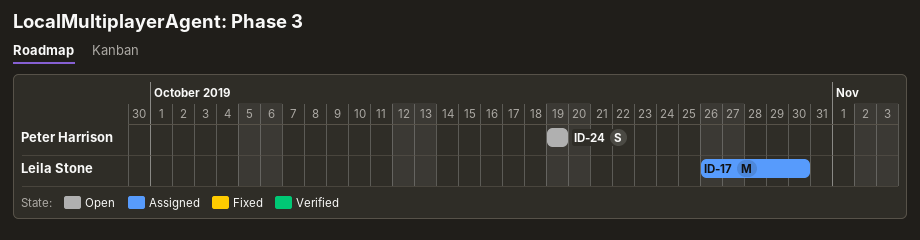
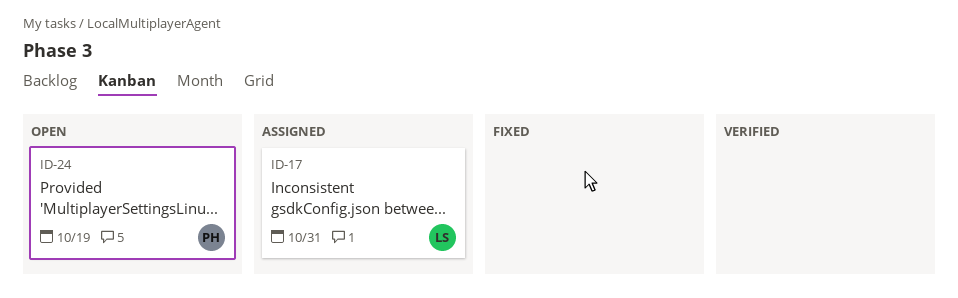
ID-17, due: Oct 30 -> Oct 31

